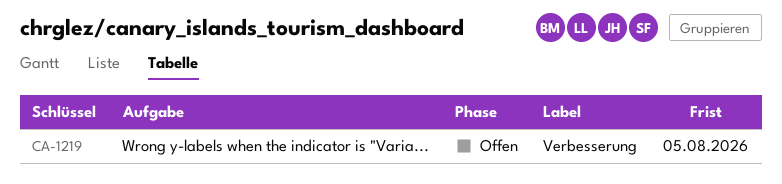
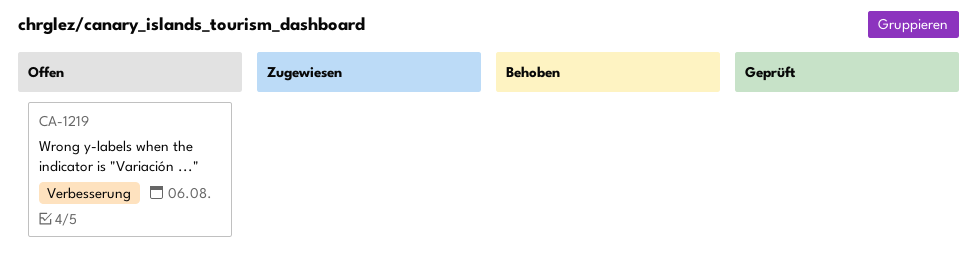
CA-1219, due: Aug 5 -> Aug 6

